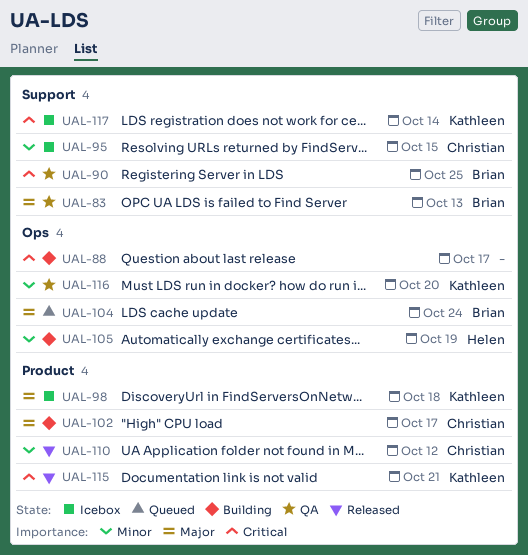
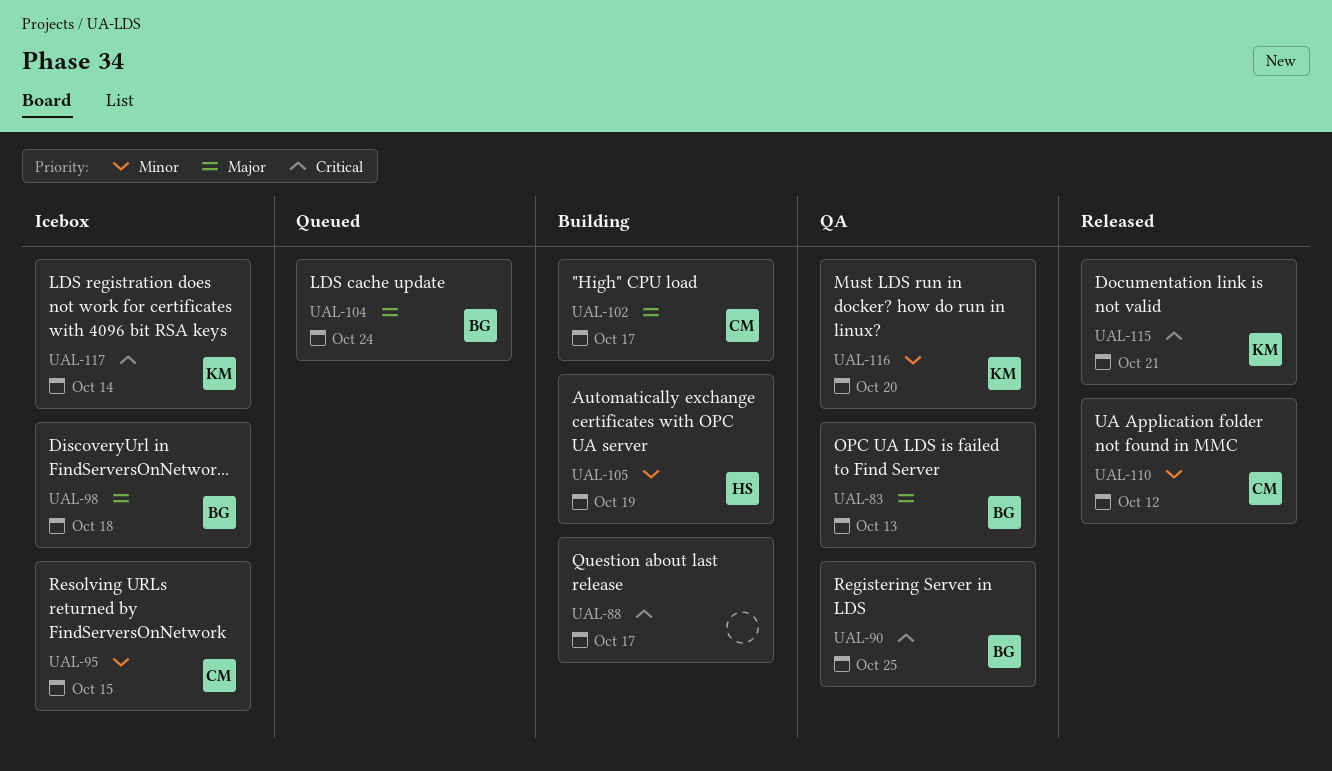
UAL-98, owner: Kathleen -> Brian

